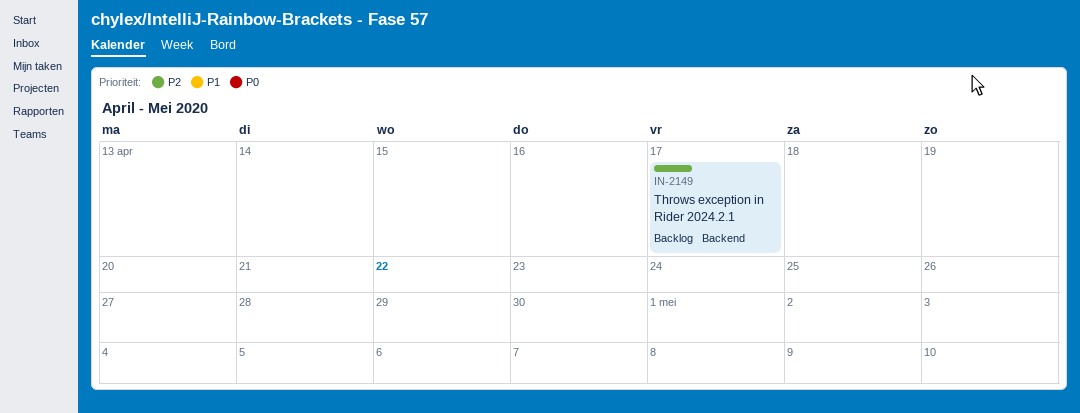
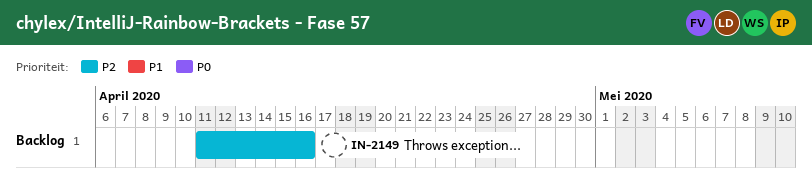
IN-2149, due: Apr 17 -> Apr 16

